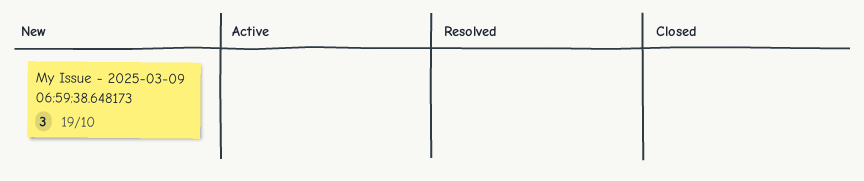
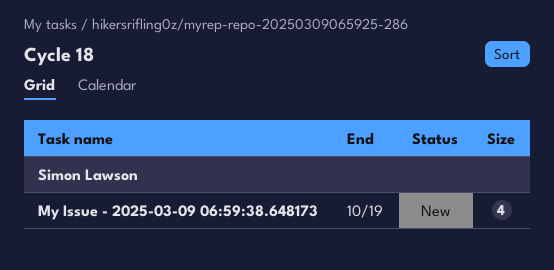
My Issue - 2025-03-09 06:59:38.648173, estimate: 3 -> 4

